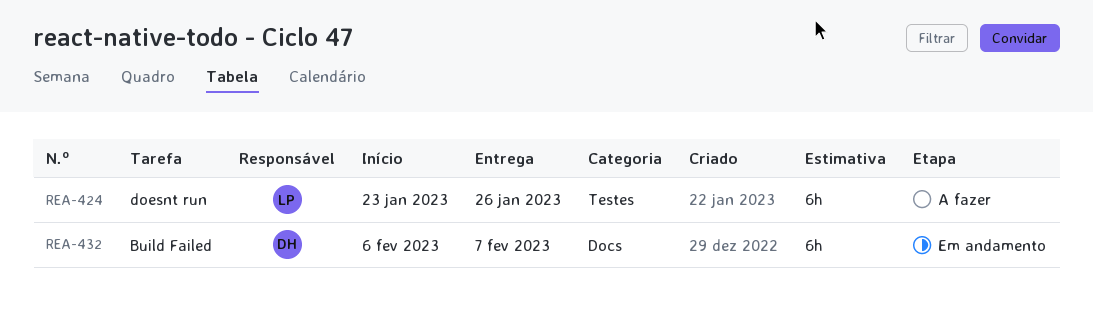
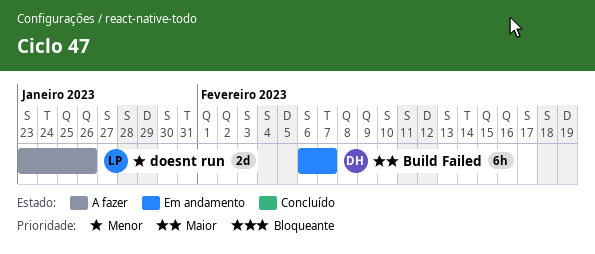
doesnt run, estimate: 6h -> 2d

